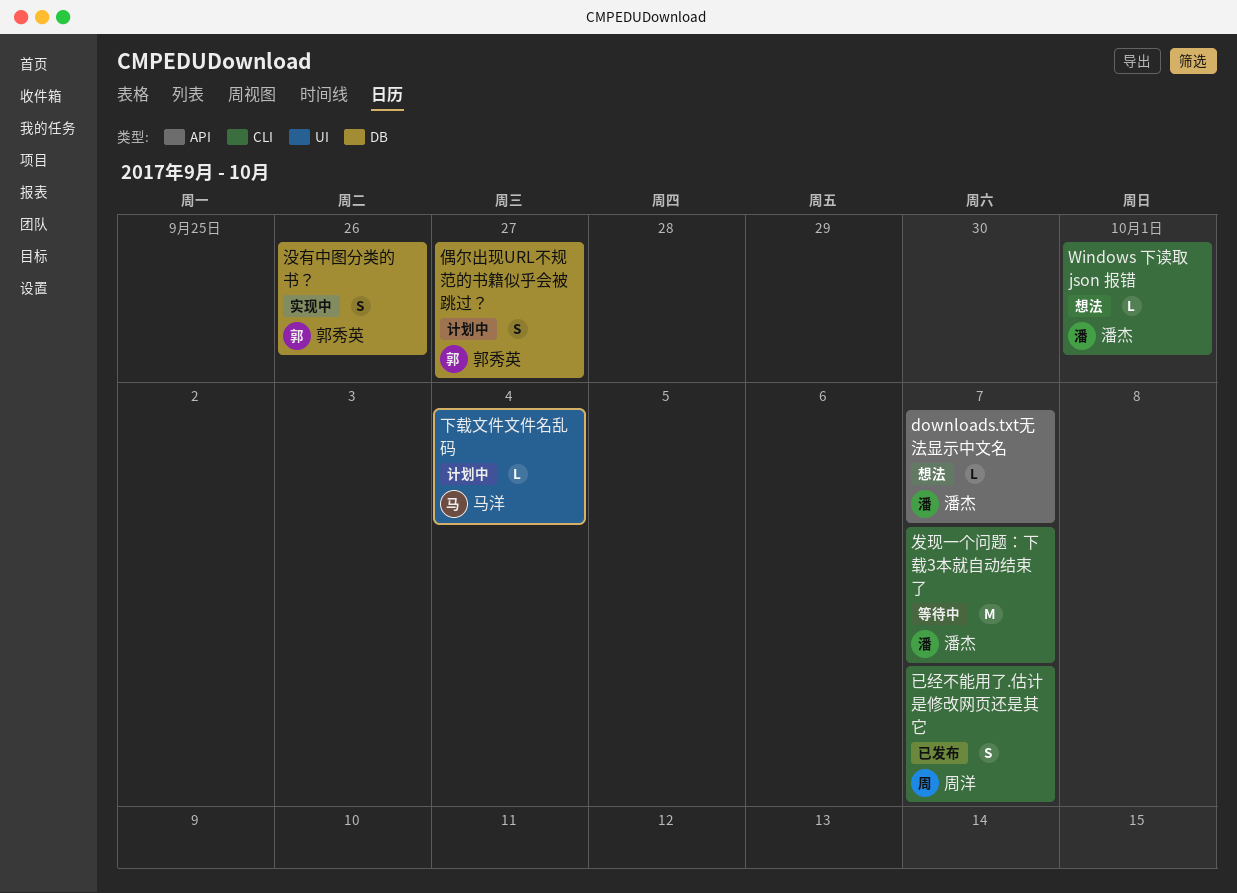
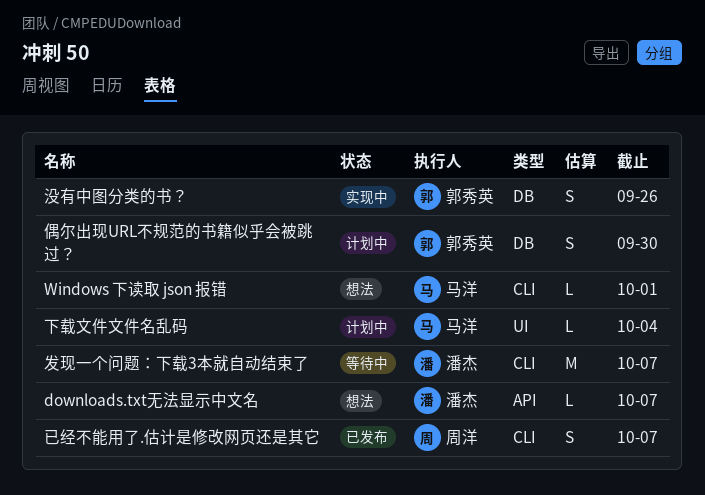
Windows 下读取 json 报错, owner: 潘杰 -> 马洋
偶尔出现URL不规范的书籍似乎会被跳过？, due: Sep 27 -> Sep 30

